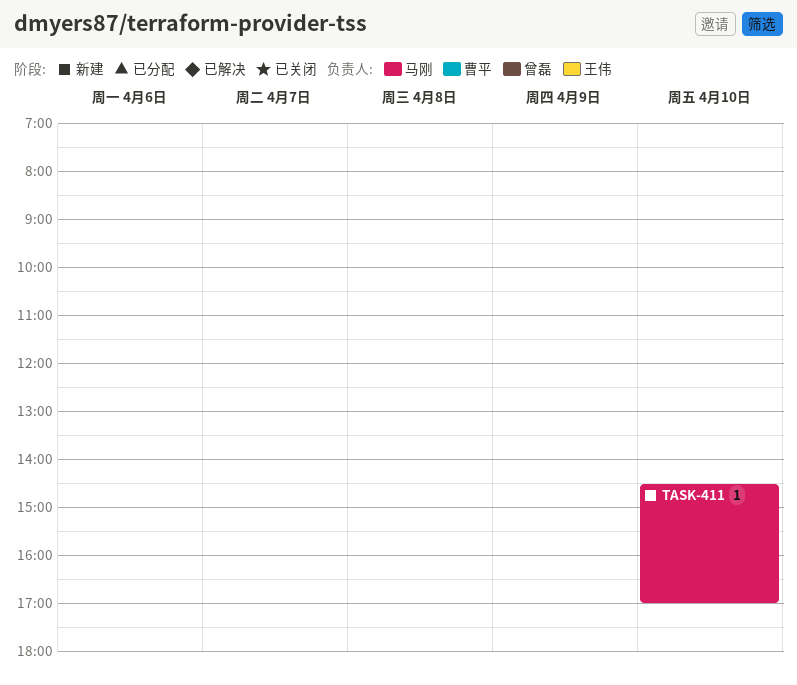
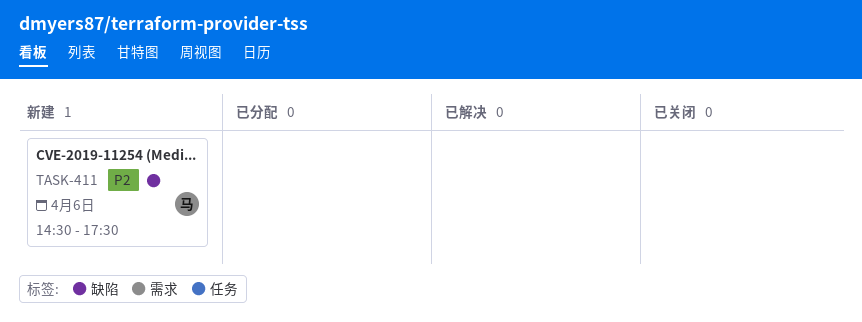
TASK-411, day: Apr 10 -> Apr 6
TASK-411, ends: 17:00 -> 17:30

